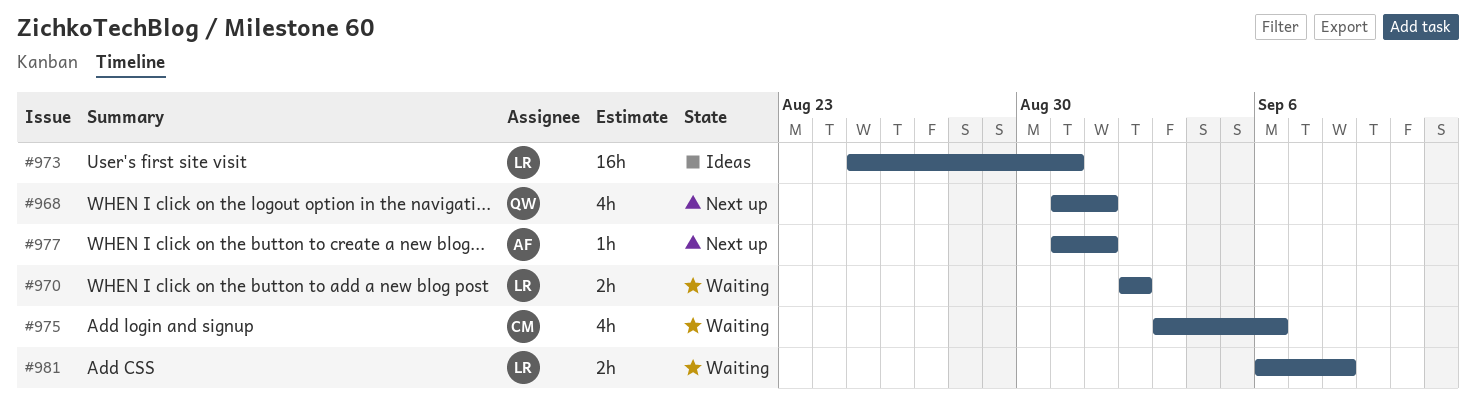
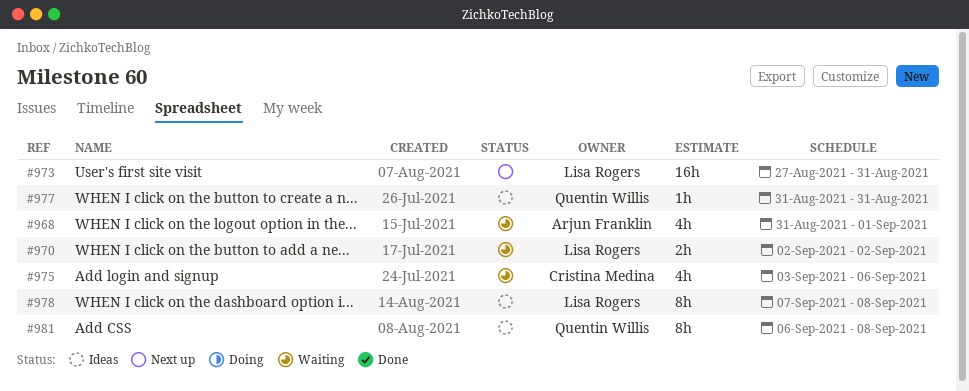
#968, status: Next up -> Waiting
#968, owner: Quentin Willis -> Arjun Franklin
#973, status: Ideas -> Next up
#973, start: Aug 25 -> Aug 27
#977, status: Next up -> Ideas
#977, owner: Arjun Franklin -> Quentin Willis
#977, due: Sep 1 -> Aug 31
#978: none -> present
#981, status: Waiting -> Ideas
#981, owner: Lisa Rogers -> Quentin Willis
#981, estimate: 2h -> 8h

